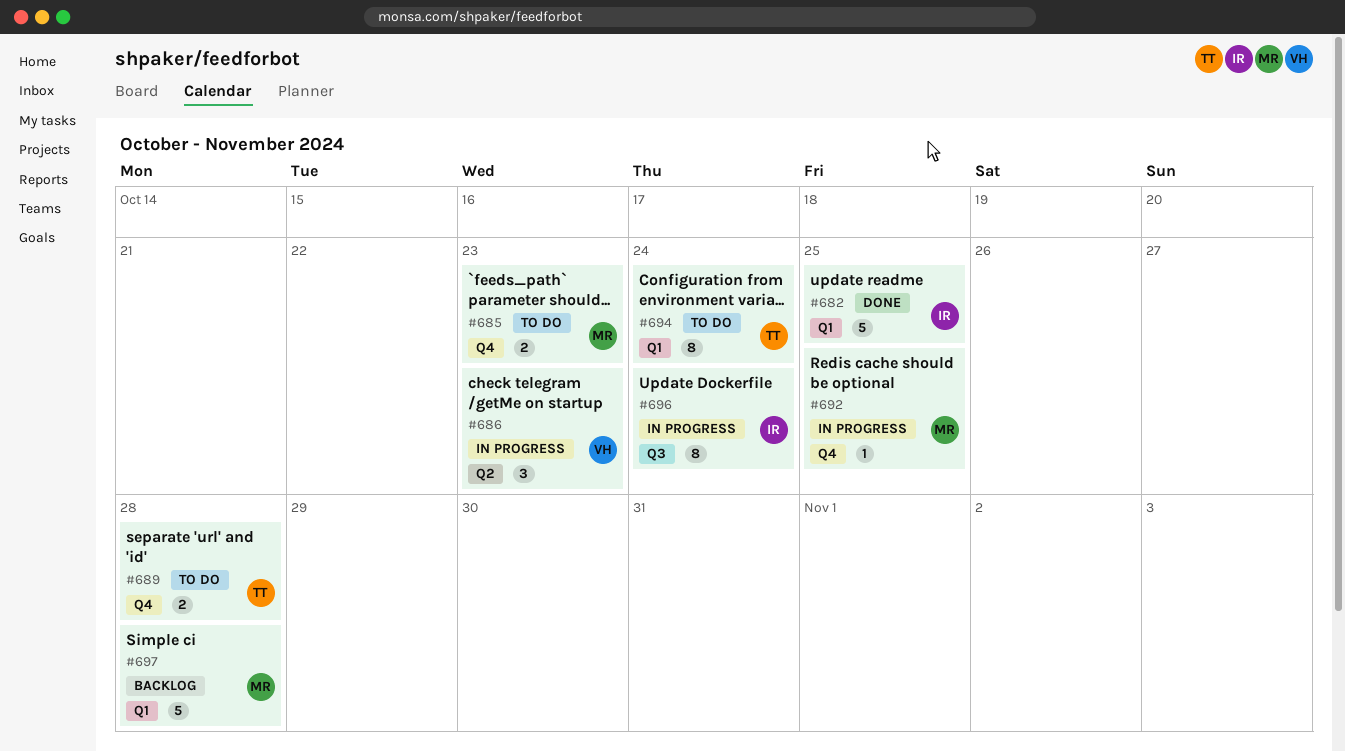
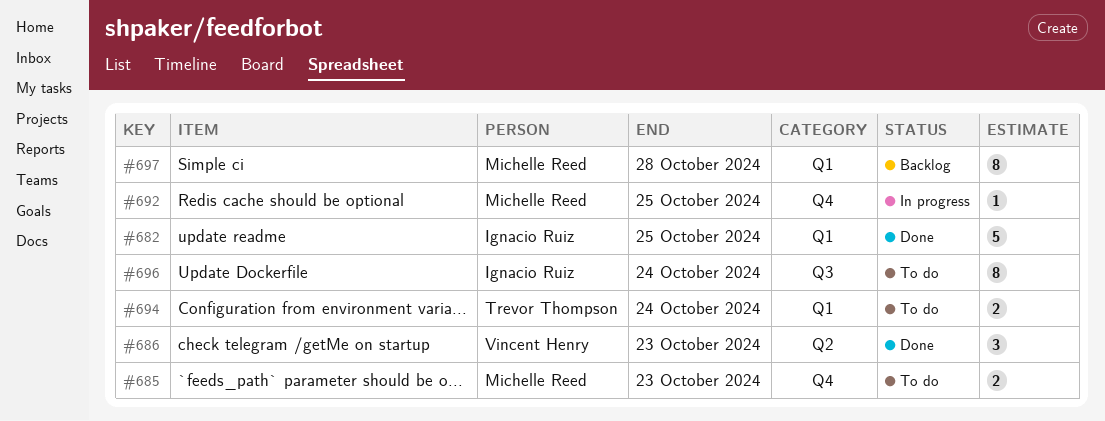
#686, status: In progress -> Done
#689: present -> none
#694, estimate: 8 -> 2
#696, status: In progress -> To do
#697, estimate: 5 -> 8

